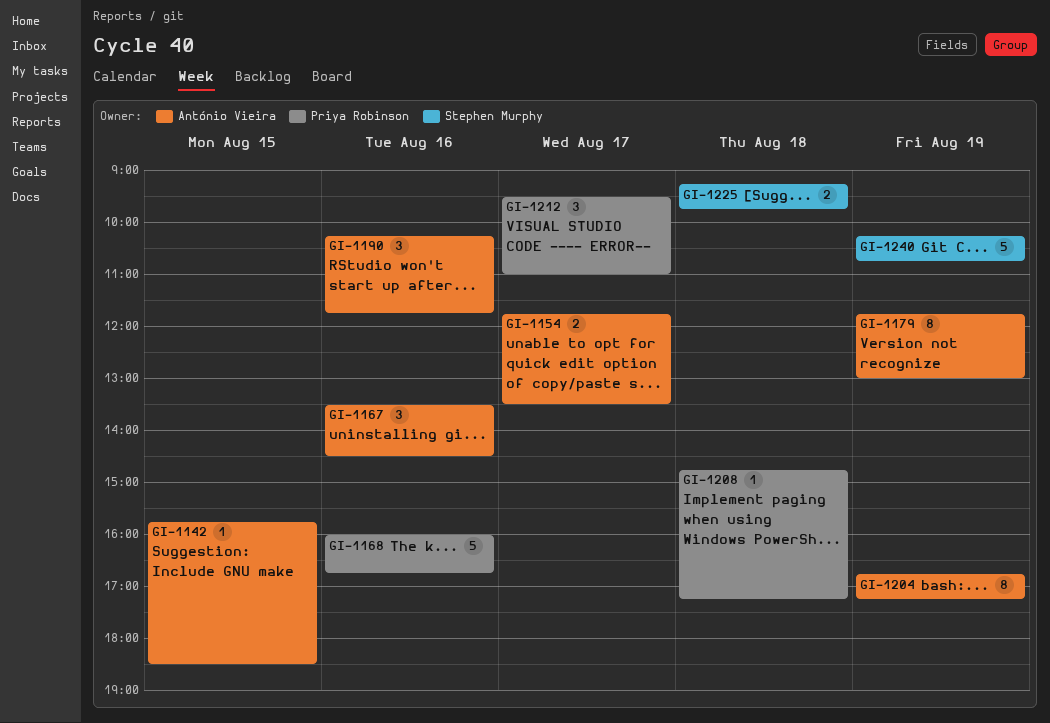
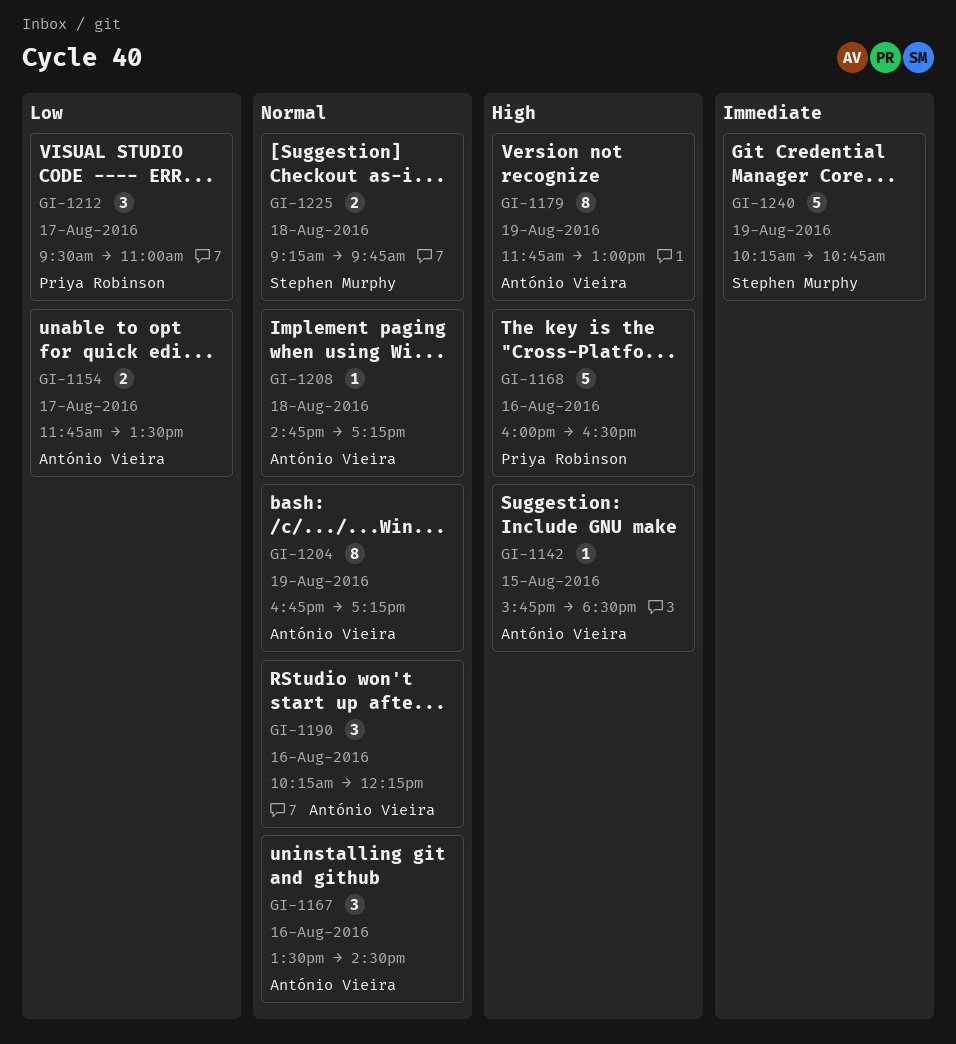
GI-1168, ends: 16:45 -> 16:30
GI-1190, ends: 11:45 -> 12:15
GI-1208, owner: Priya Robinson -> António Vieira

